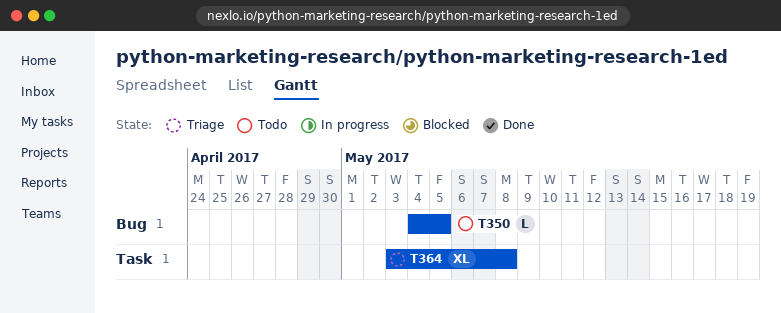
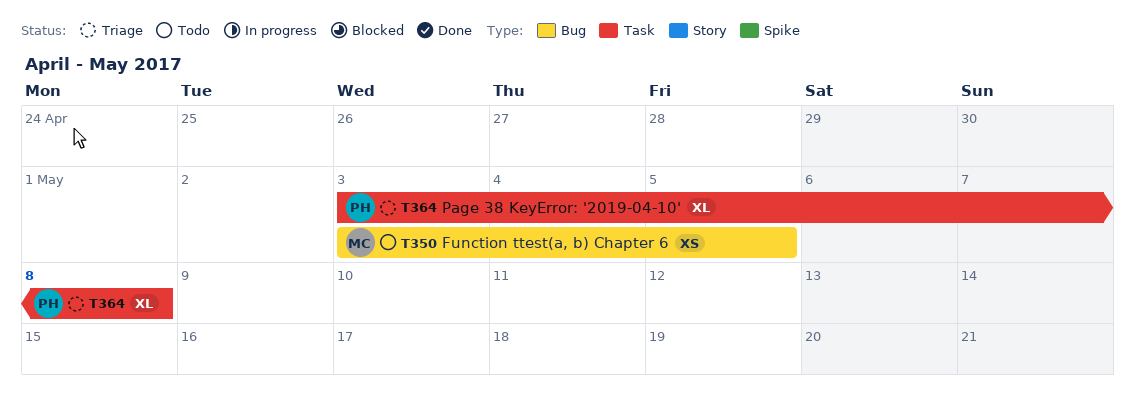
T350, estimate: L -> XS
T350, start: May 4 -> May 3

